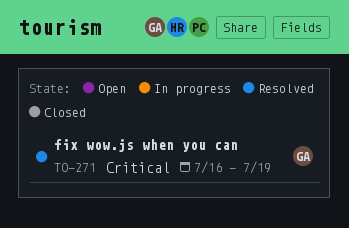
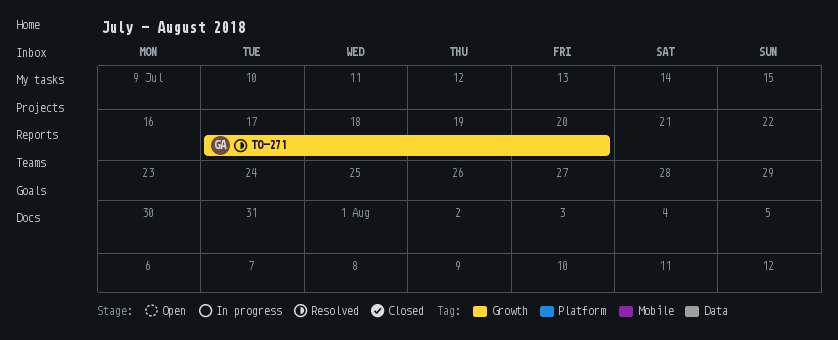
TO-271, start: Jul 16 -> Jul 17
TO-271, due: Jul 19 -> Jul 20

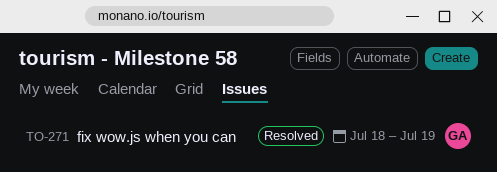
TO-271, start: Jul 17 -> Jul 18
TO-271, due: Jul 20 -> Jul 19

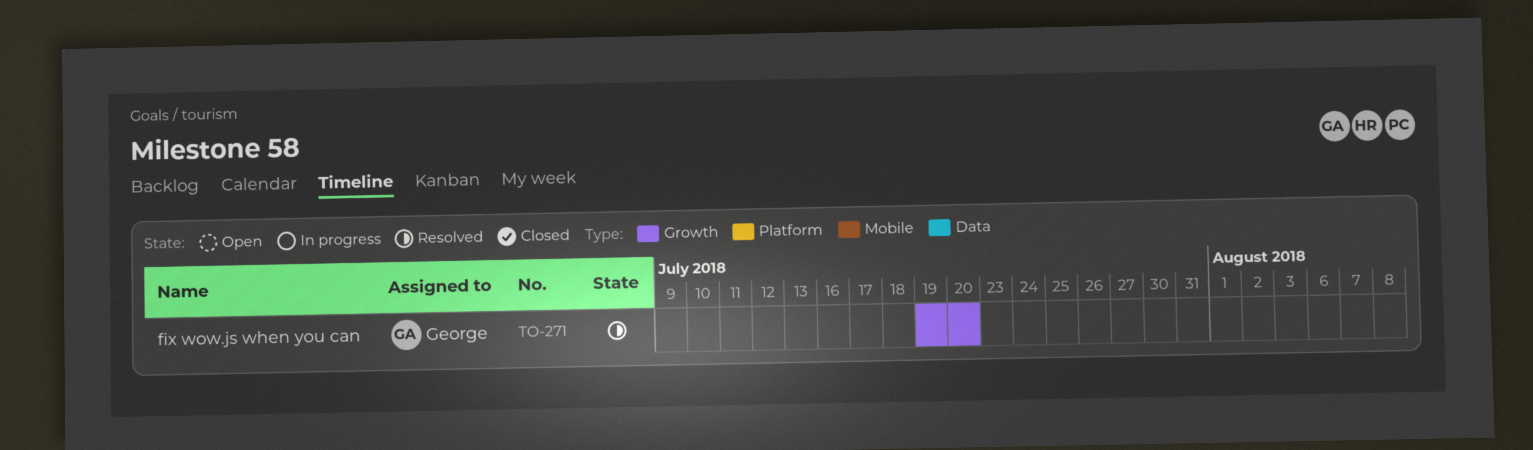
TO-271, start: Jul 18 -> Jul 19
TO-271, due: Jul 19 -> Jul 20

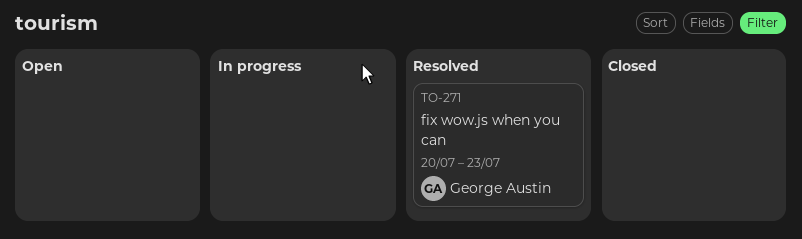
TO-271, start: Jul 19 -> Jul 20
TO-271, due: Jul 20 -> Jul 23

